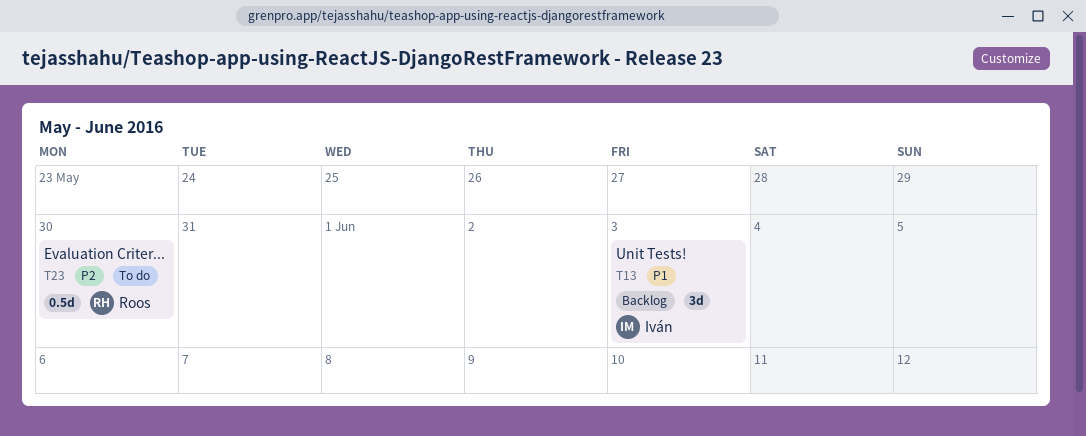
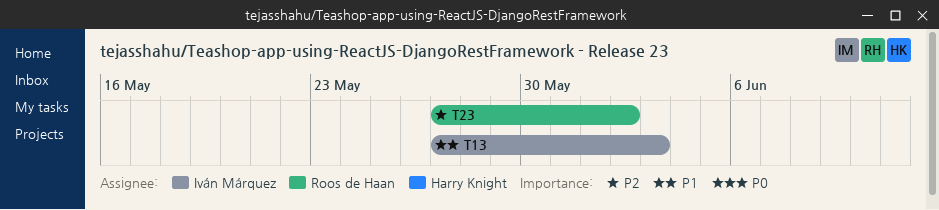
T23, due: May 30 -> Jun 2

